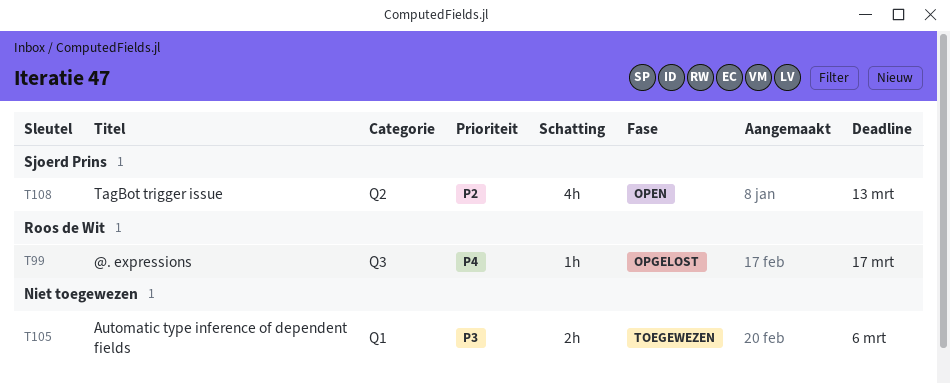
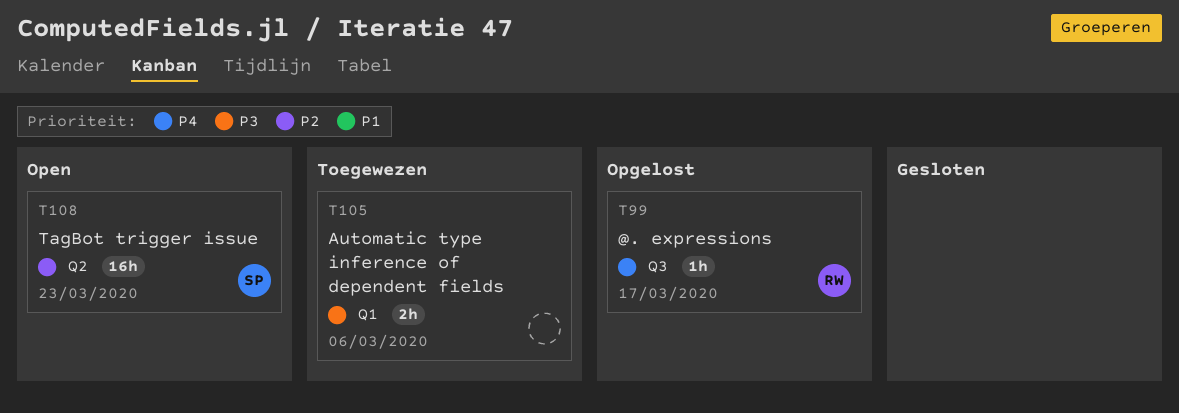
T108, estimate: 4h -> 16h
T108, due: Mar 13 -> Mar 23

